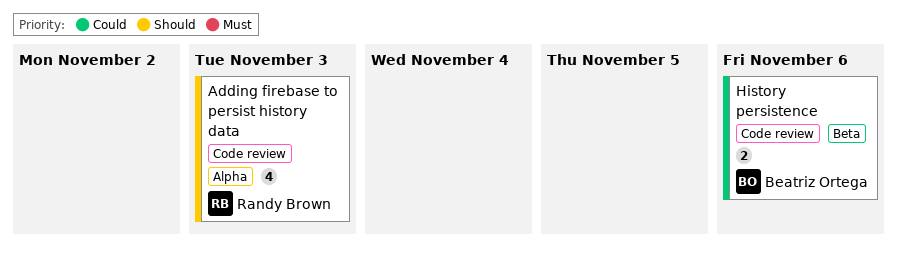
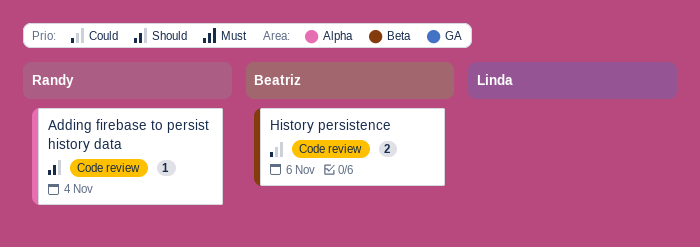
Adding firebase to persist history data, estimate: 4 -> 1
Adding firebase to persist history data, due: Nov 3 -> Nov 4

